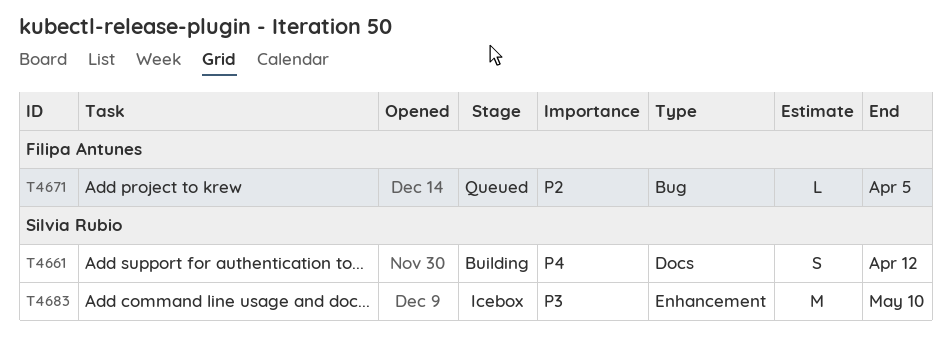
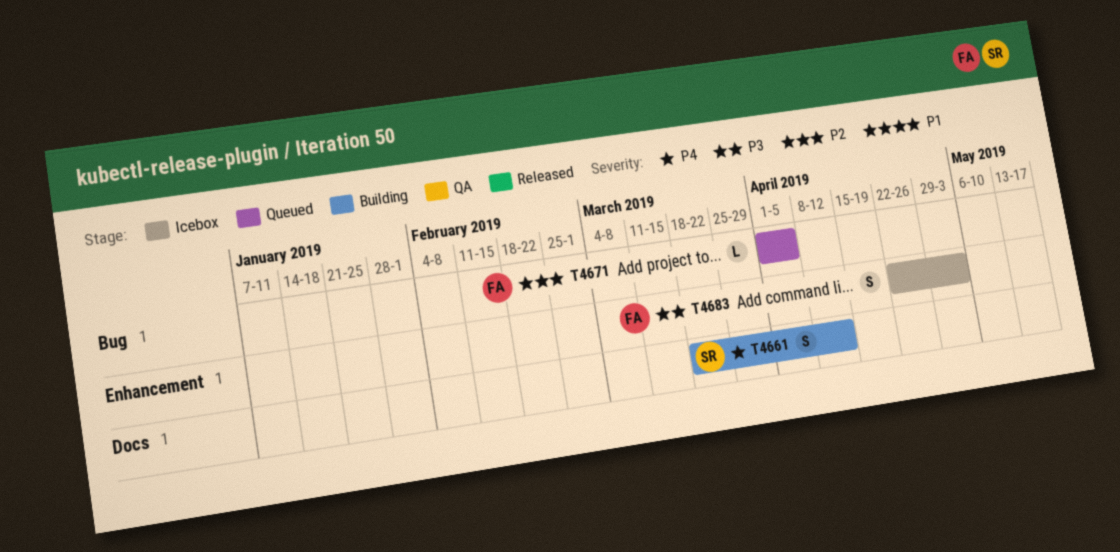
T4683, owner: Silvia Rubio -> Filipa Antunes
T4683, estimate: M -> S
T4683, due: May 10 -> May 3

